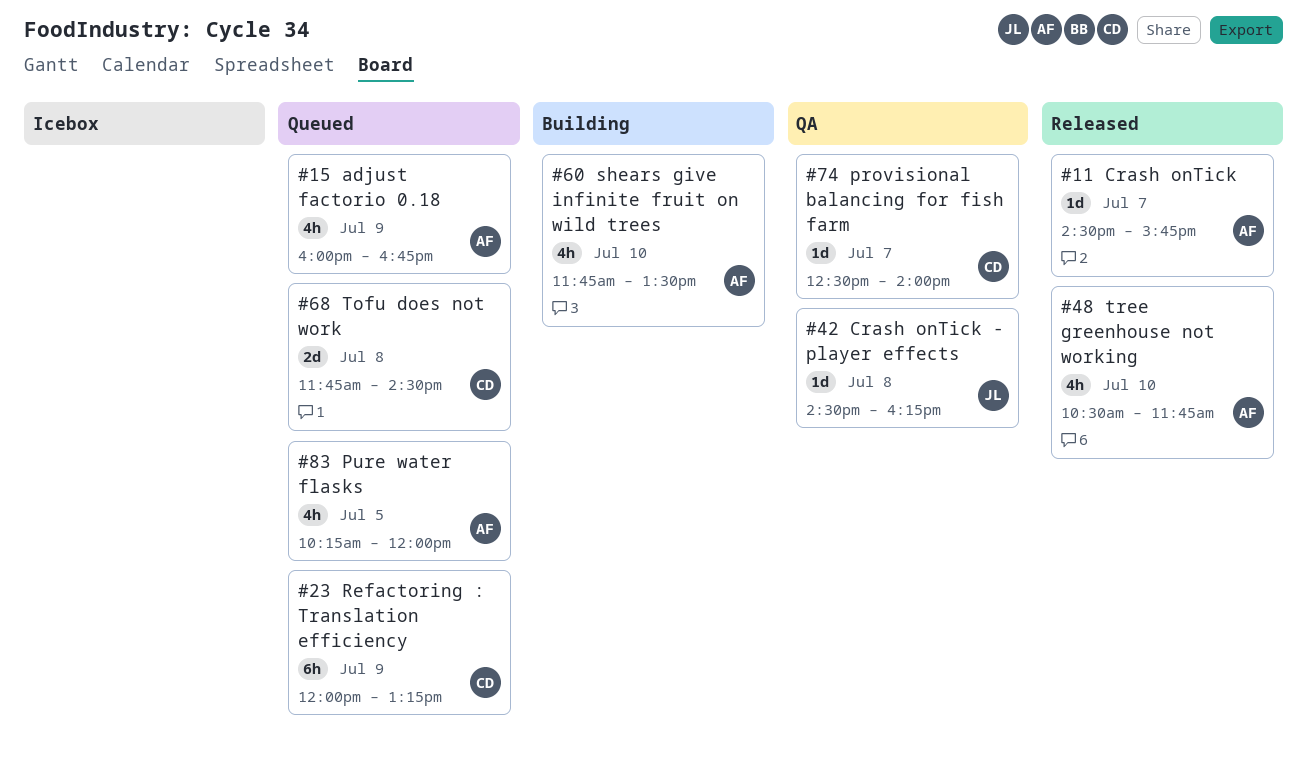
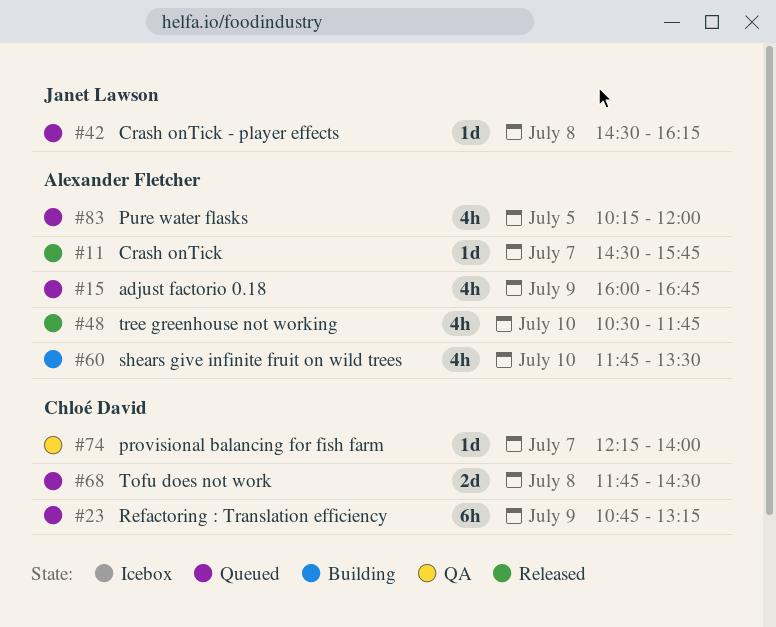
#23, begins: 12:00 -> 10:45
#42, status: QA -> Queued
#74, begins: 12:30 -> 12:15

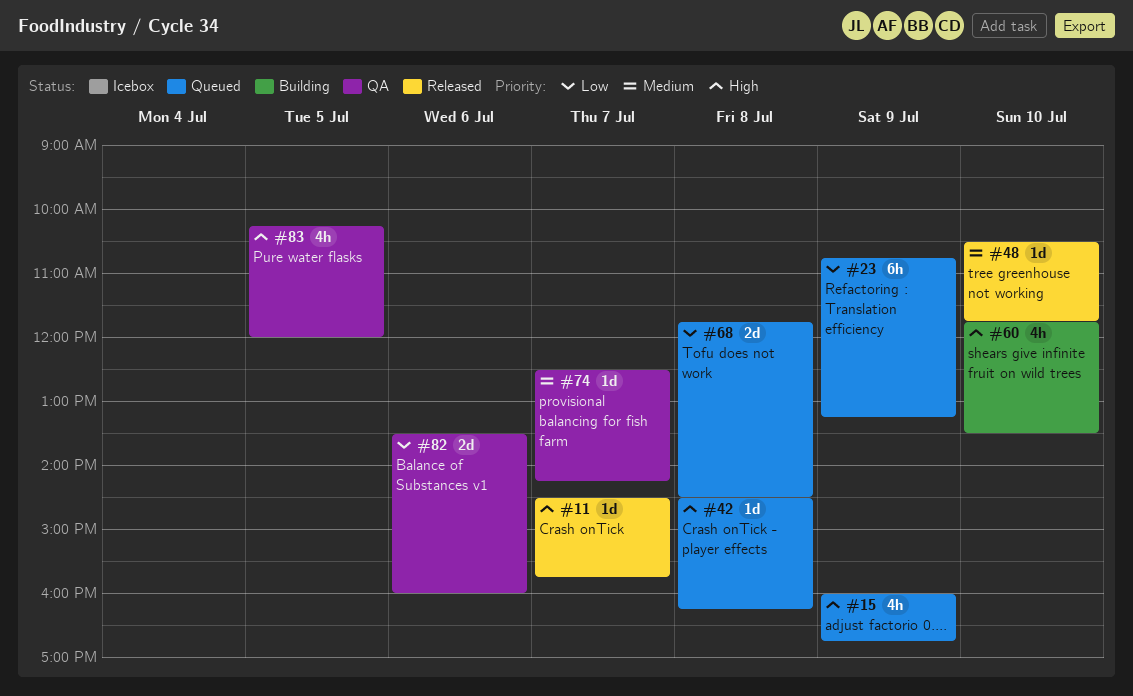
#48, estimate: 4h -> 1d
#74, begins: 12:15 -> 12:30
#74, ends: 14:00 -> 14:15
#82: none -> present
#83, status: Queued -> QA

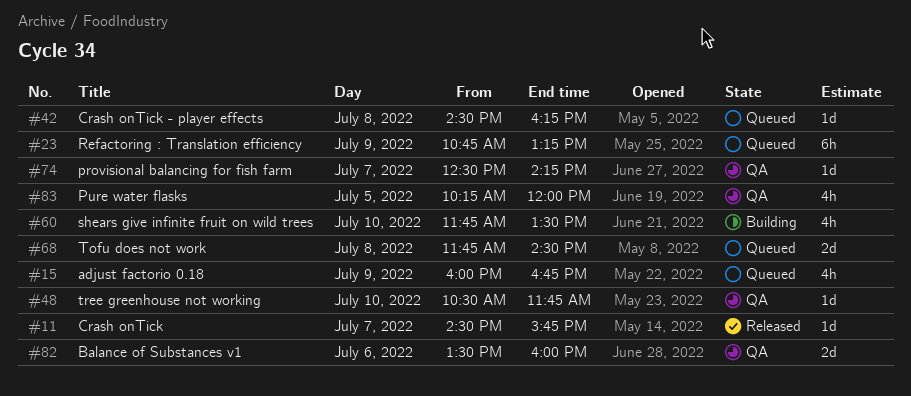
#48, status: Released -> QA

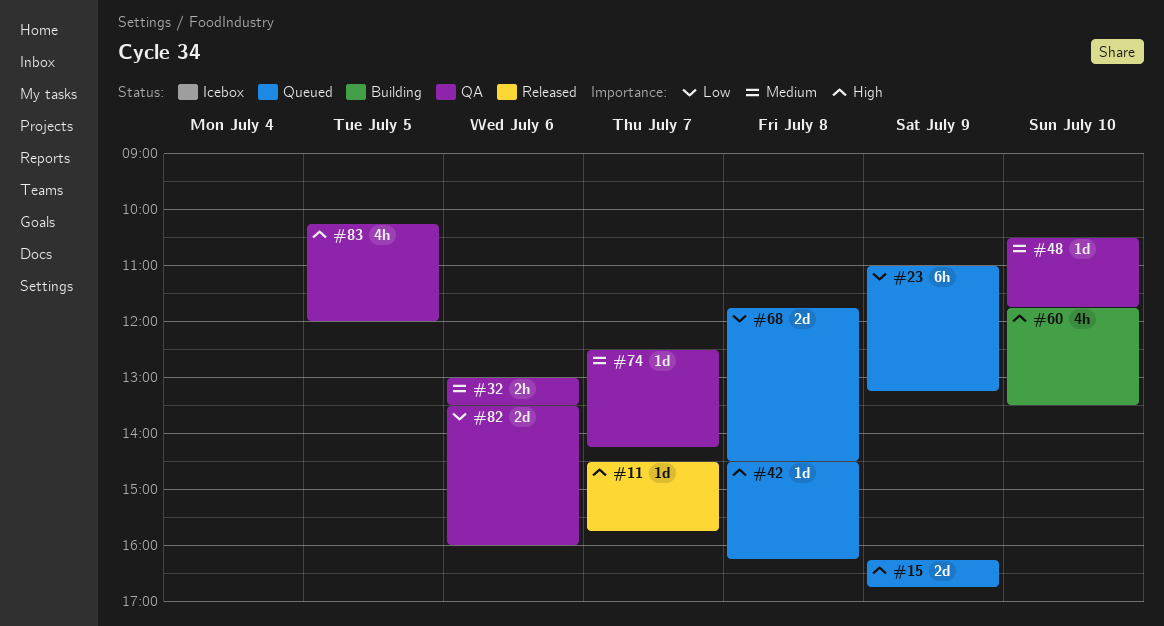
#15, estimate: 4h -> 2d
#15, begins: 16:00 -> 16:15
#23, begins: 10:45 -> 11:00
#32: none -> present

